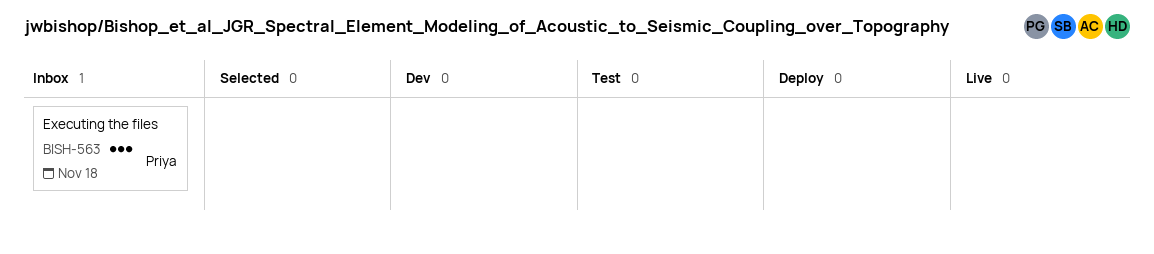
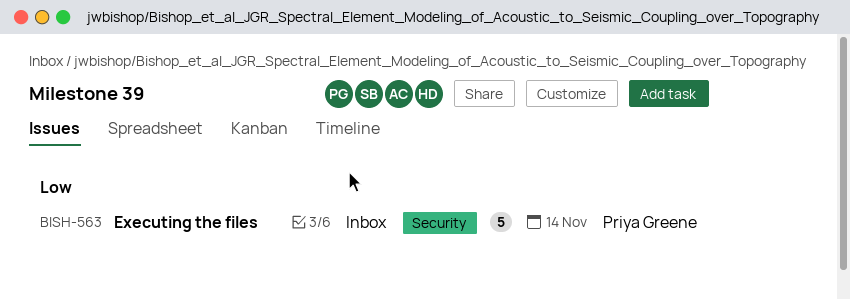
BISH-563, estimate: 3 -> 5
BISH-563, due: Nov 18 -> Nov 14

